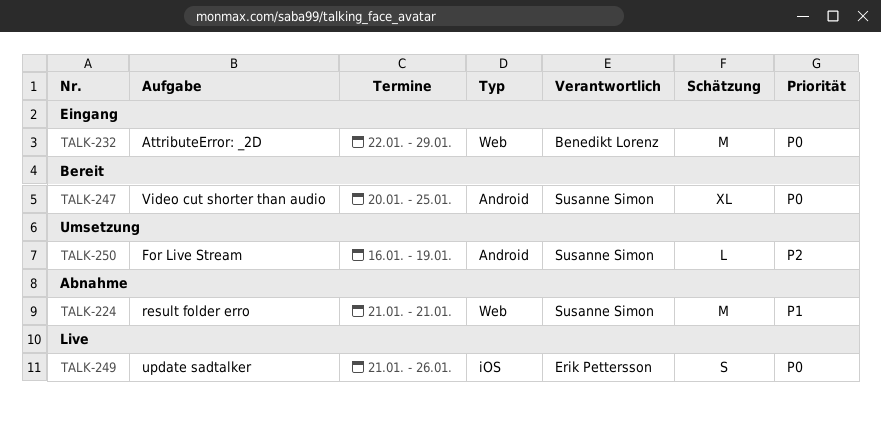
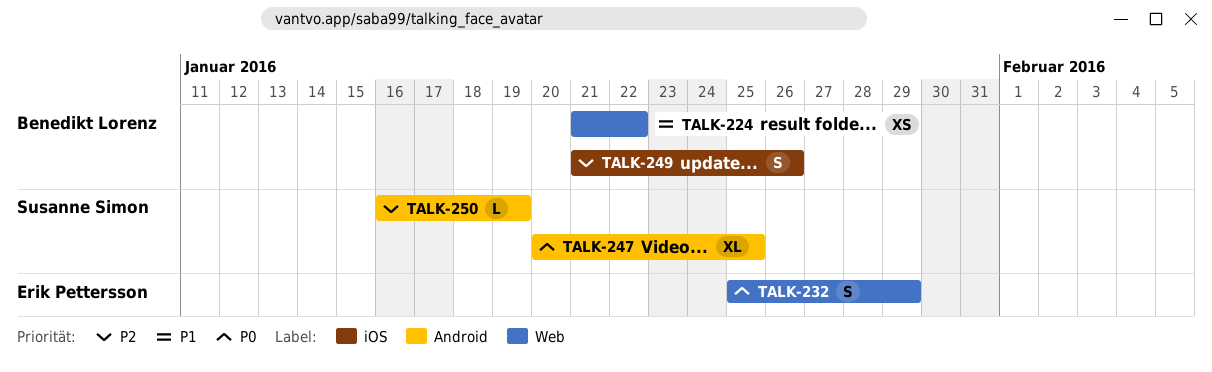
TALK-224, owner: Susanne Simon -> Benedikt Lorenz
TALK-224, estimate: M -> XS
TALK-224, due: Jan 21 -> Jan 22
TALK-232, owner: Benedikt Lorenz -> Erik Pettersson
TALK-232, estimate: M -> S
TALK-232, start: Jan 22 -> Jan 25
TALK-249, owner: Erik Pettersson -> Benedikt Lorenz
TALK-249, priority: P0 -> P2

